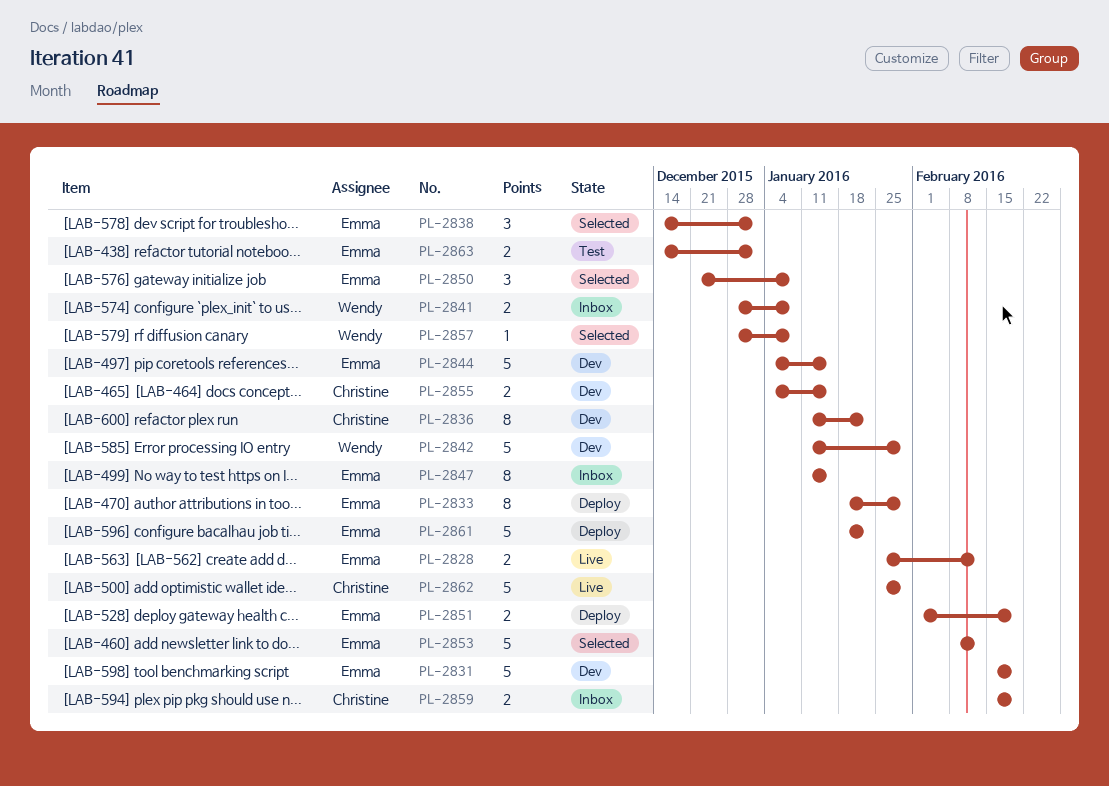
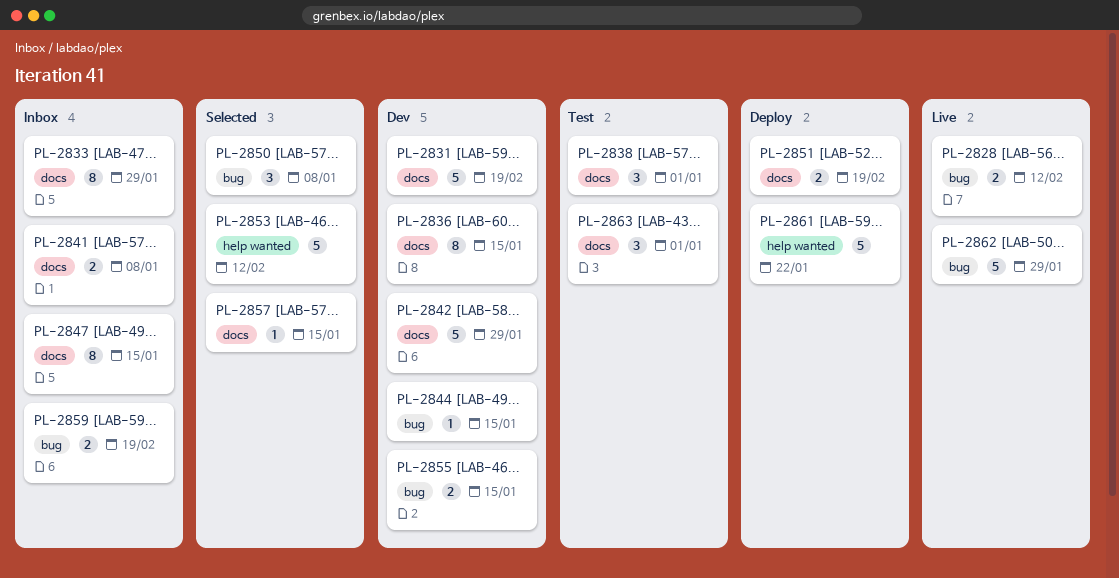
PL-2833, status: Deploy -> Inbox
PL-2836, due: Jan 22 -> Jan 15
PL-2838, status: Selected -> Test
PL-2844, estimate: 5 -> 1
PL-2857, due: Jan 8 -> Jan 15
PL-2863, estimate: 2 -> 3

